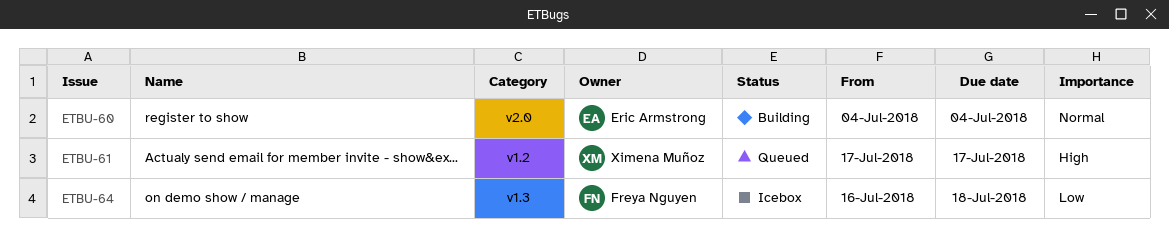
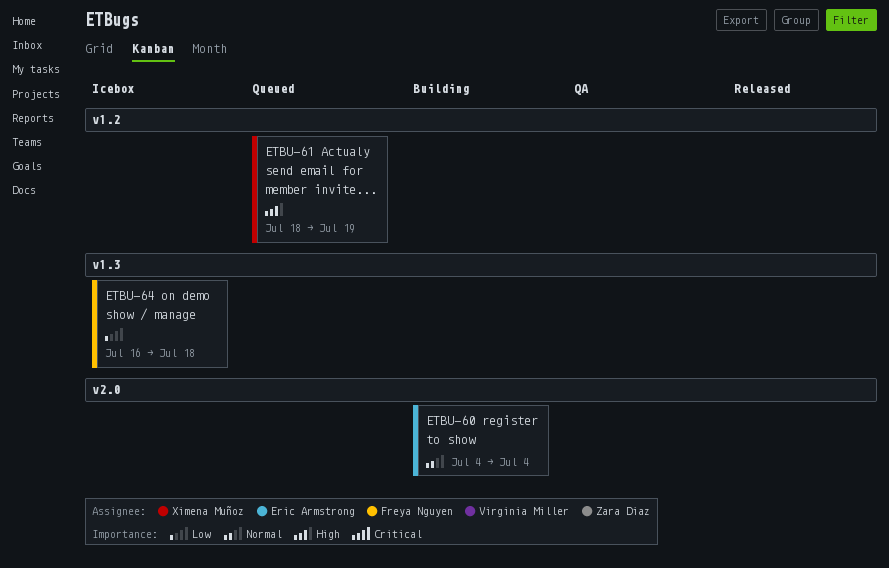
ETBU-61, start: Jul 17 -> Jul 18
ETBU-61, due: Jul 17 -> Jul 19

